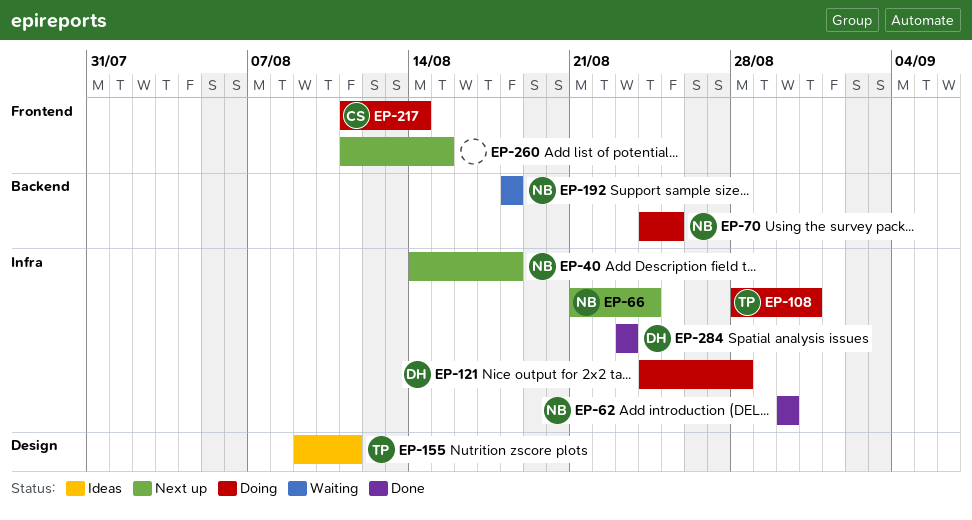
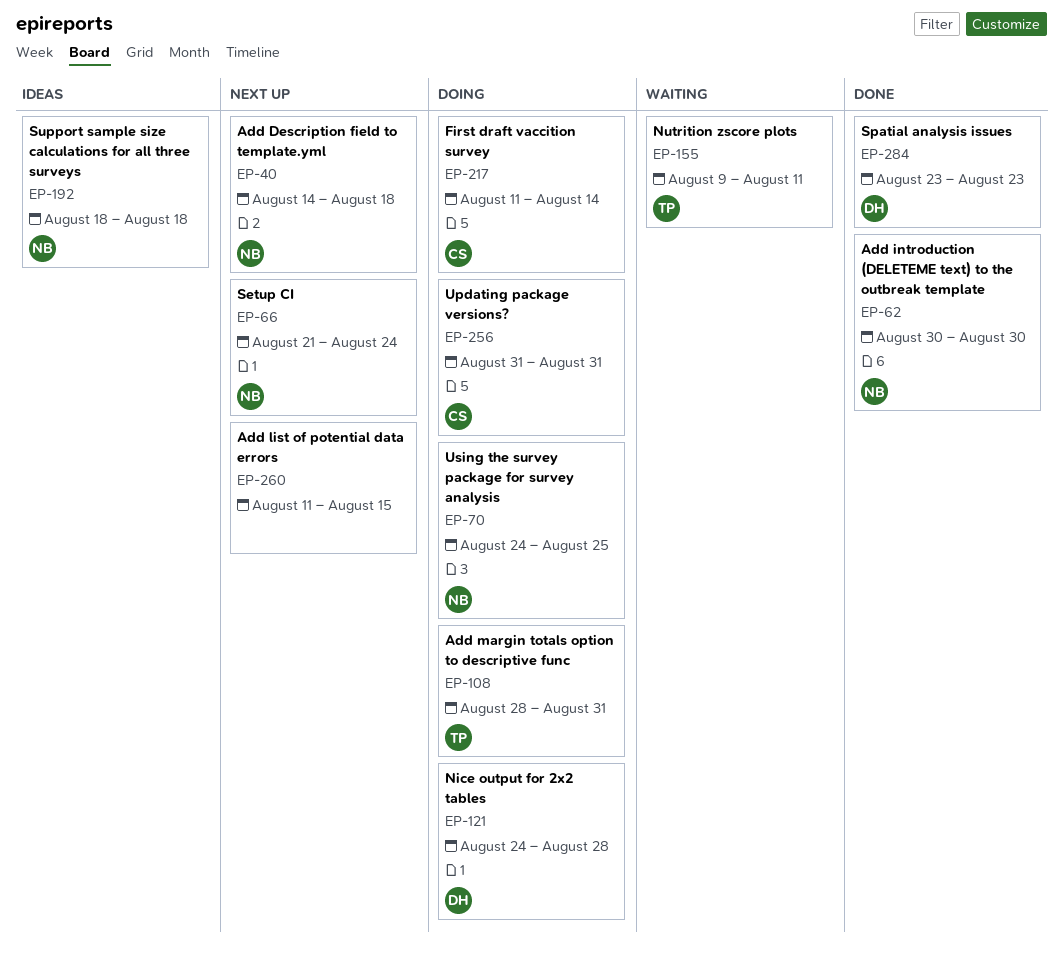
EP-155, status: Ideas -> Waiting
EP-192, status: Waiting -> Ideas
EP-256: none -> present

